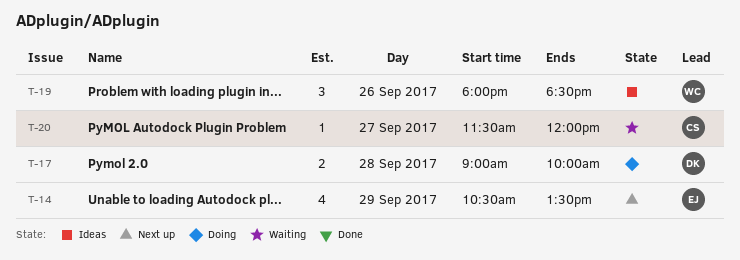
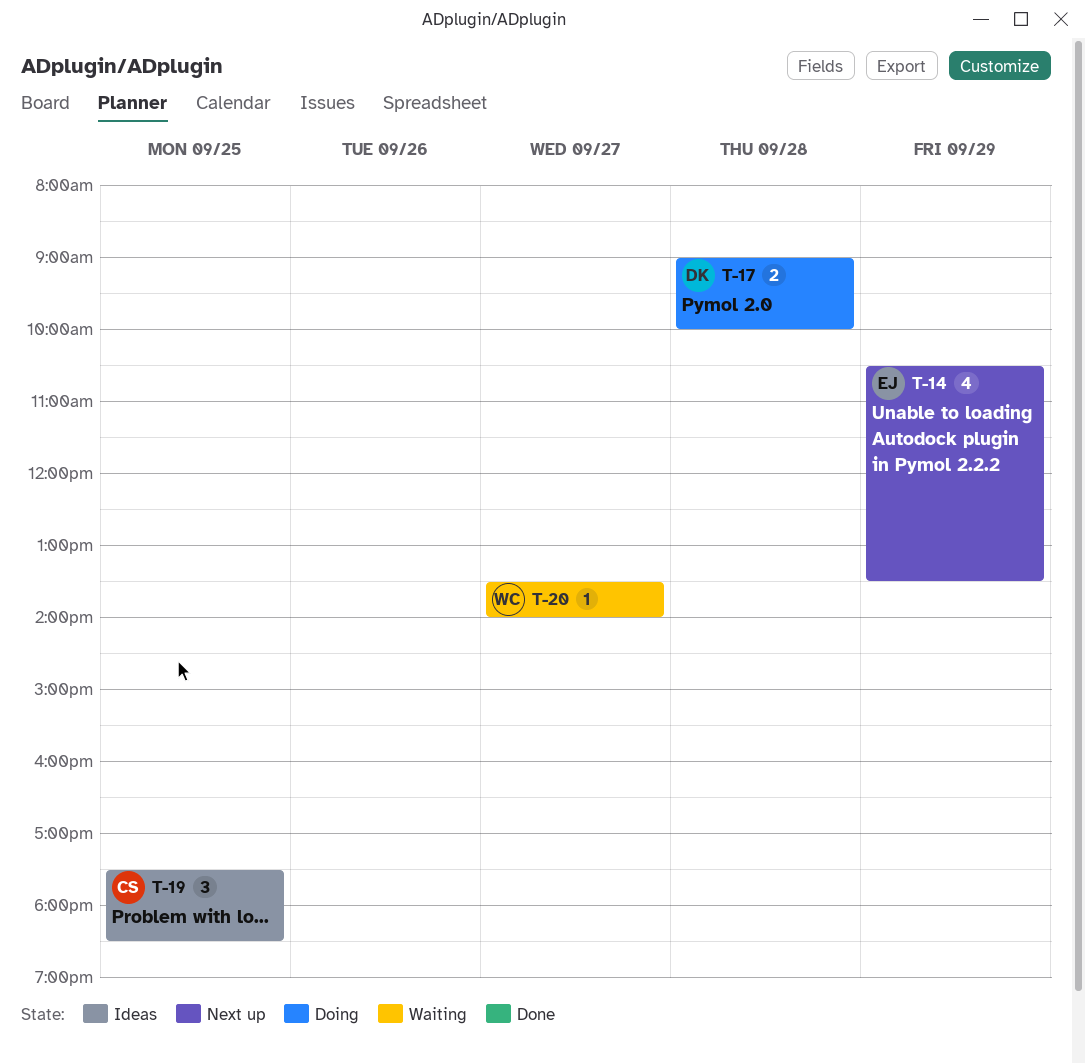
T-19, owner: WC -> CS
T-19, day: Sep 26 -> Sep 25
T-19, begins: 18:00 -> 17:30
T-20, owner: CS -> WC
T-20, begins: 11:30 -> 13:30
T-20, ends: 12:00 -> 14:00

